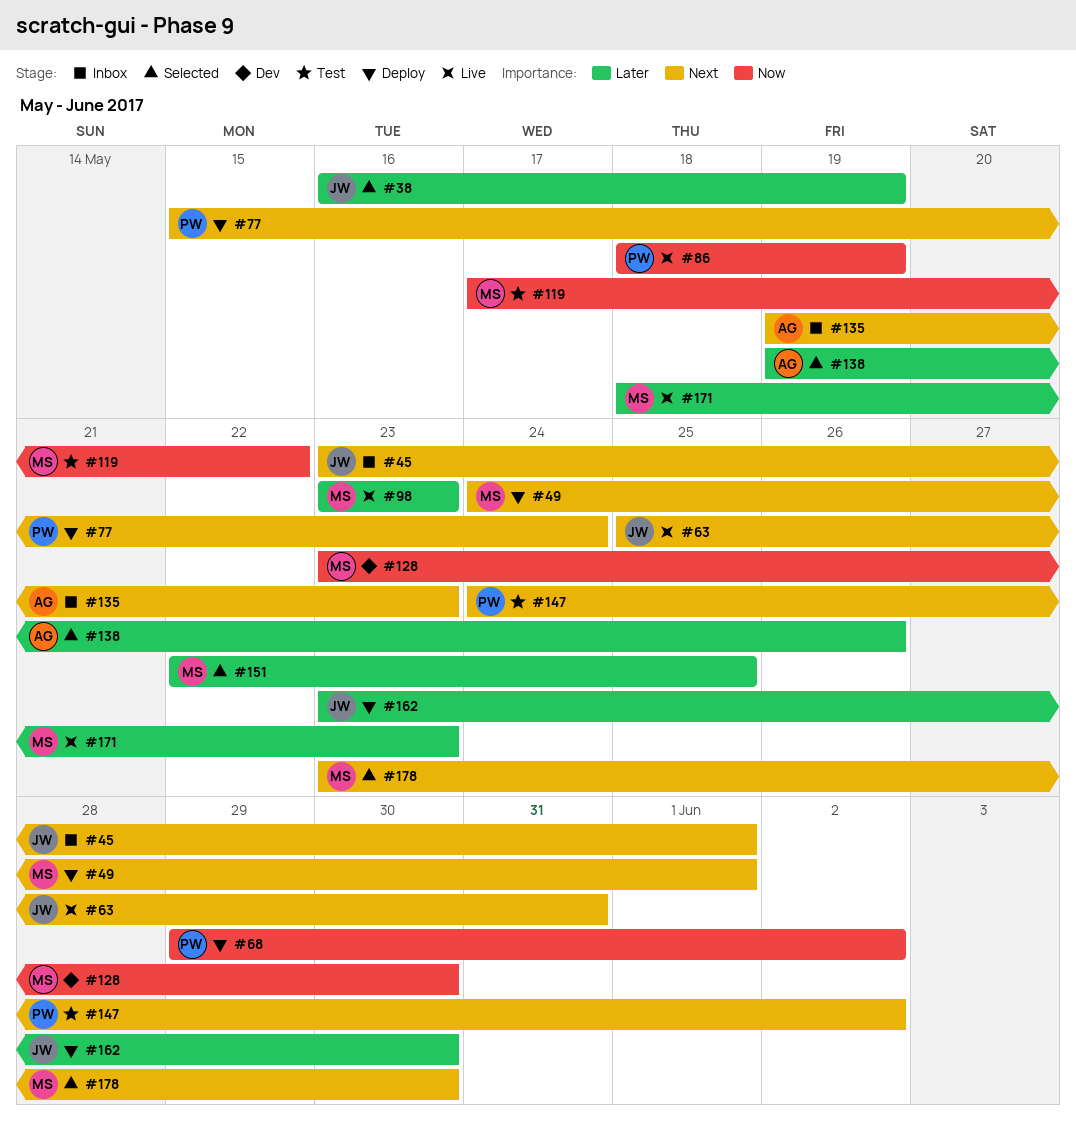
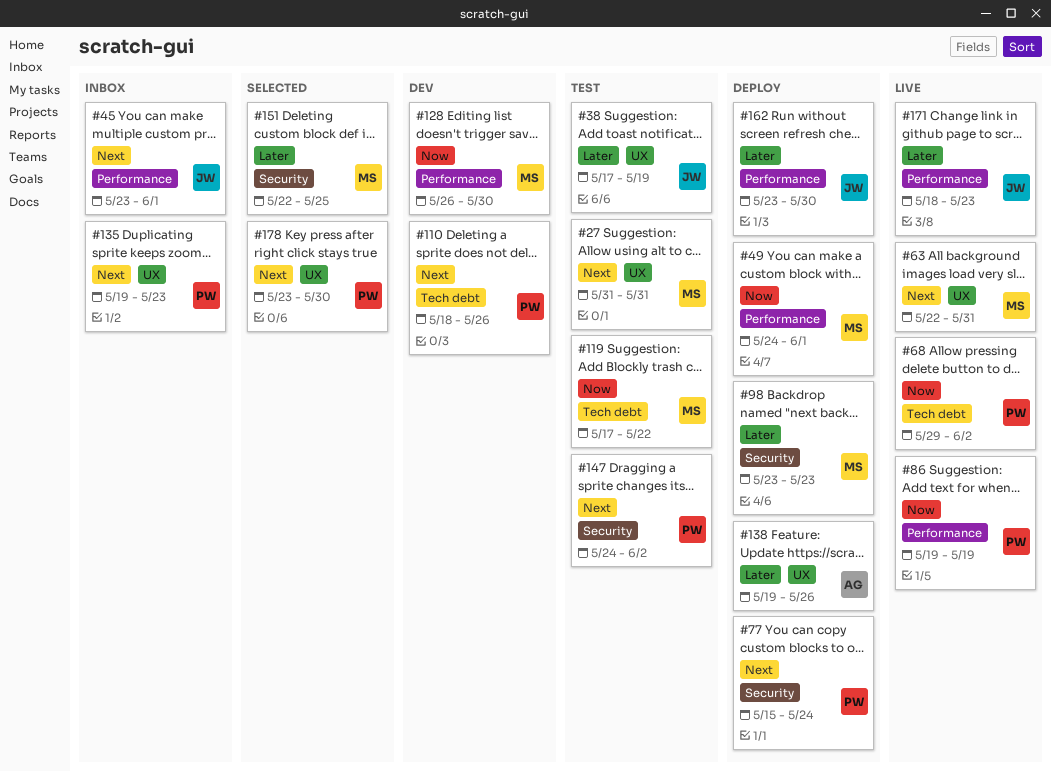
#27: none -> present
#38, status: Selected -> Test
#38, start: May 16 -> May 17
#49, priority: Next -> Now
#63, owner: JW -> MS
#63, start: May 25 -> May 22
#68, status: Deploy -> Live
#86, start: May 18 -> May 19
#98, status: Live -> Deploy
#110: none -> present
#128, start: May 23 -> May 26
#135, owner: AG -> PW
#138, status: Selected -> Deploy
#171, owner: MS -> JW
#178, owner: MS -> PW

